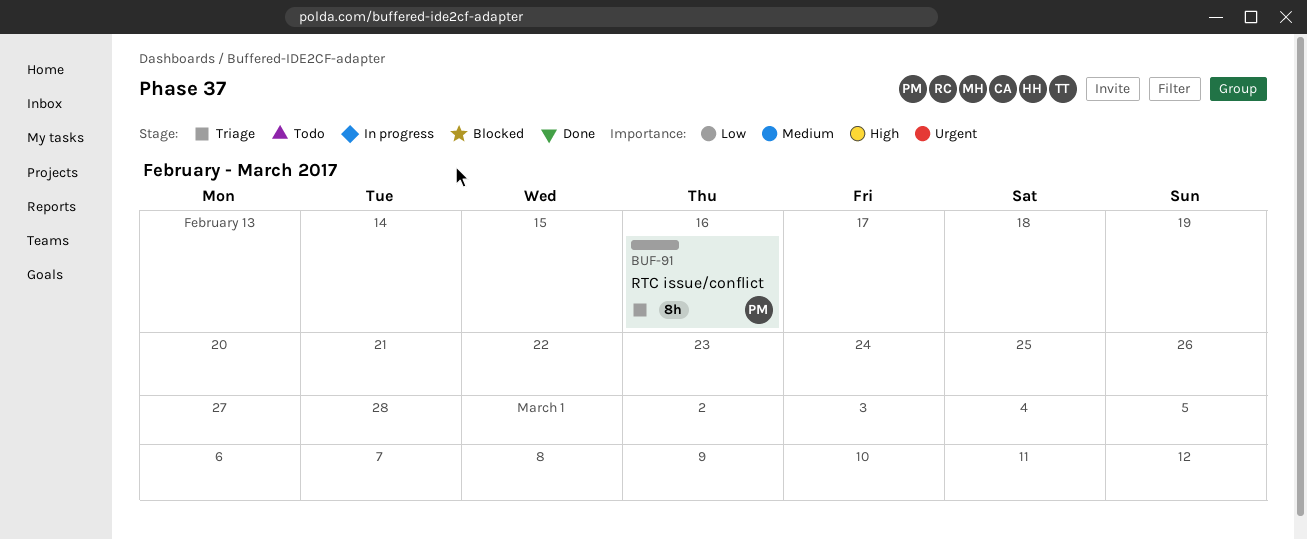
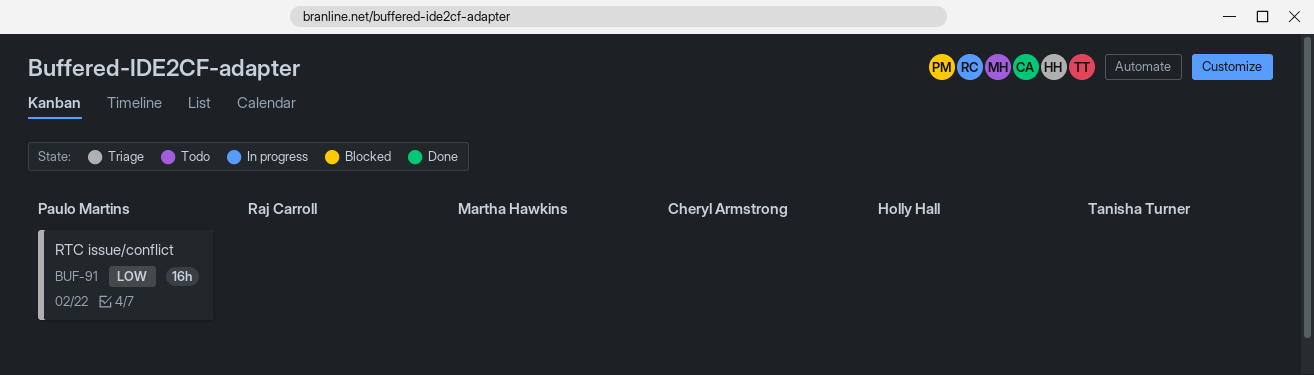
BUF-91, estimate: 8h -> 16h
BUF-91, due: Feb 16 -> Feb 22

